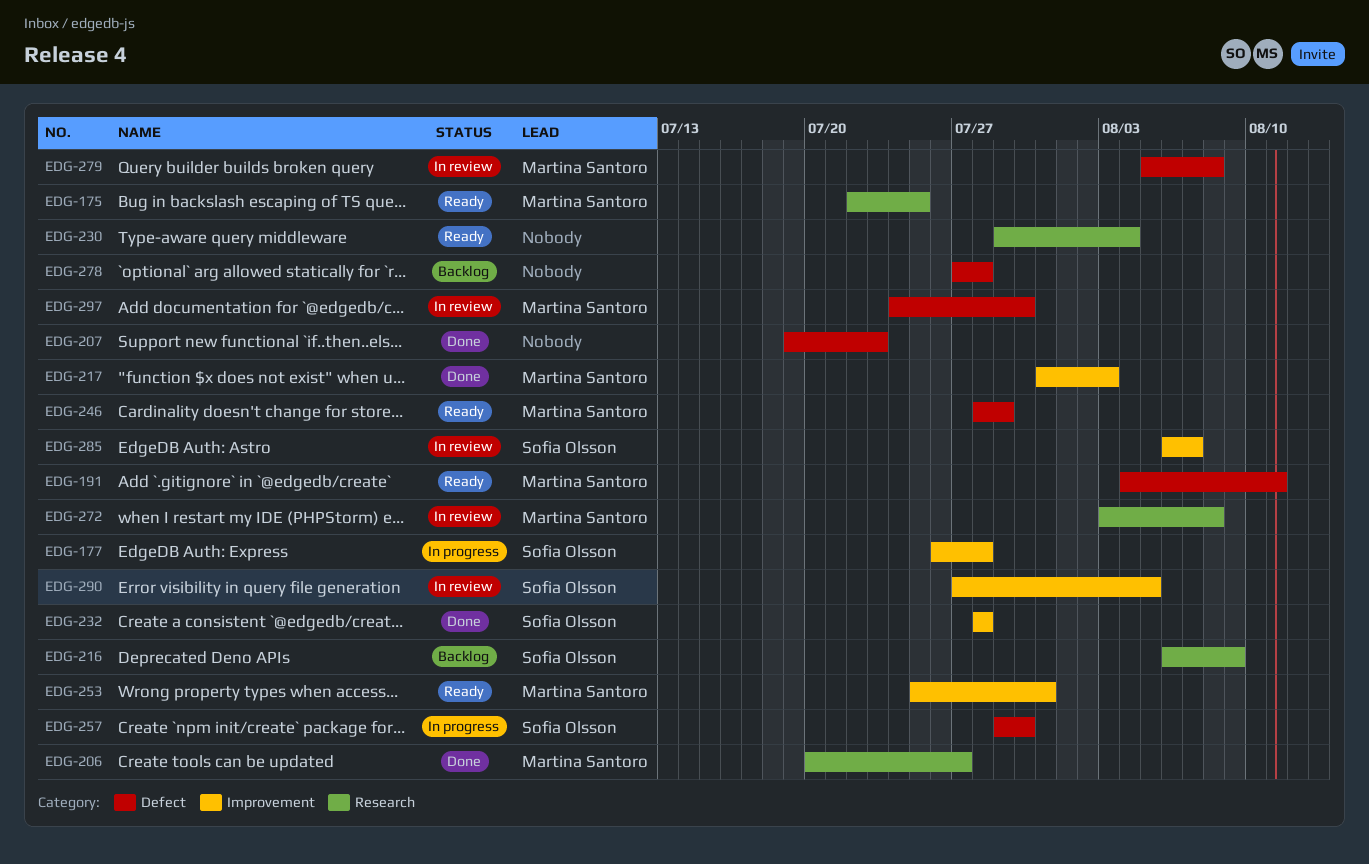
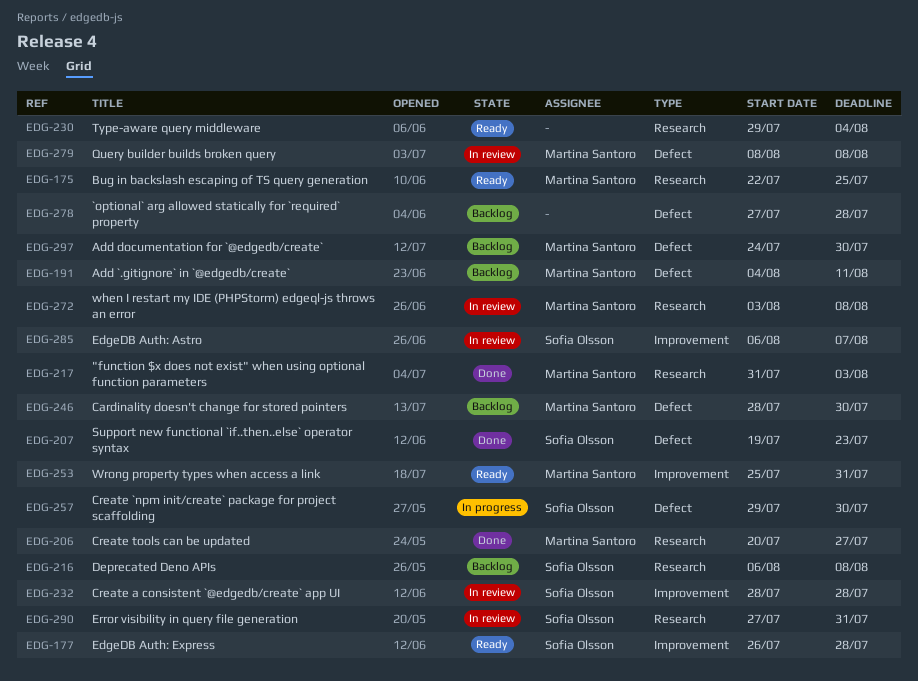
EDG-177, status: In progress -> Ready
EDG-191, status: Ready -> Backlog
EDG-207, owner: none -> Sofia Olsson
EDG-216, due: Aug 9 -> Aug 8
EDG-217, label: Improvement -> Research
EDG-232, status: Done -> In review
EDG-246, status: Ready -> Backlog
EDG-246, due: Jul 29 -> Jul 30
EDG-279, start: Aug 5 -> Aug 8
EDG-290, label: Improvement -> Research
EDG-290, due: Aug 5 -> Jul 31
EDG-297, status: In review -> Backlog

